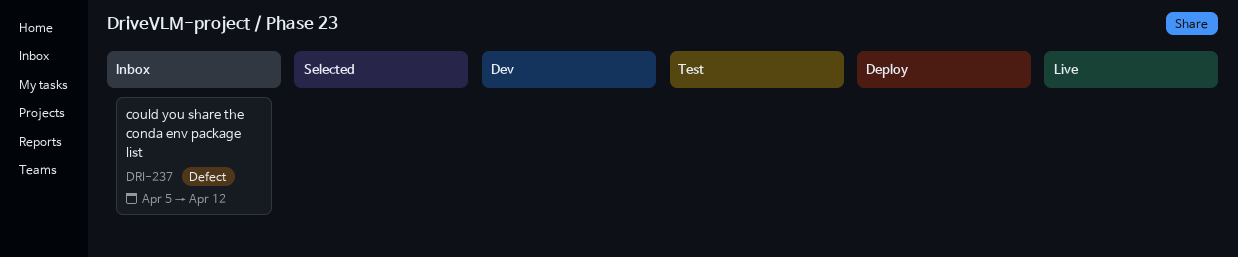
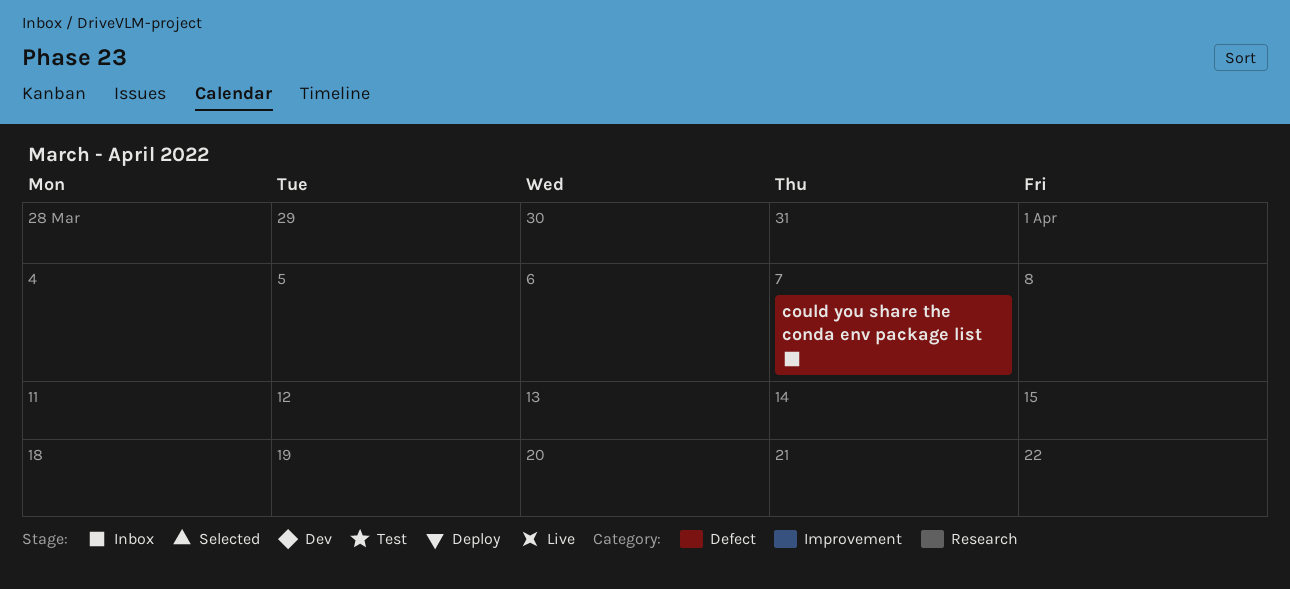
could you share the conda env package list, due: Apr 12 -> Apr 7

